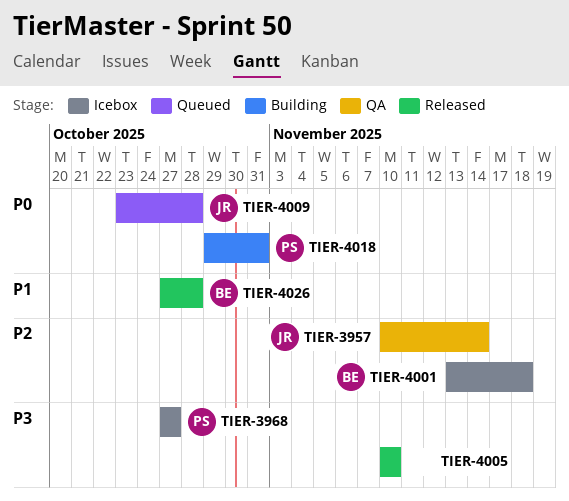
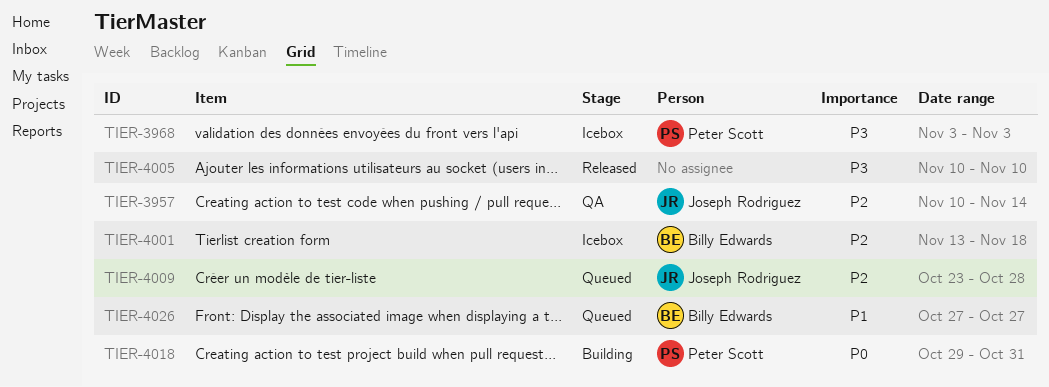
TIER-3968, start: Oct 27 -> Nov 3
TIER-3968, due: Oct 27 -> Nov 3
TIER-4009, priority: P0 -> P2
TIER-4026, status: Released -> Queued
TIER-4026, due: Oct 28 -> Oct 27

